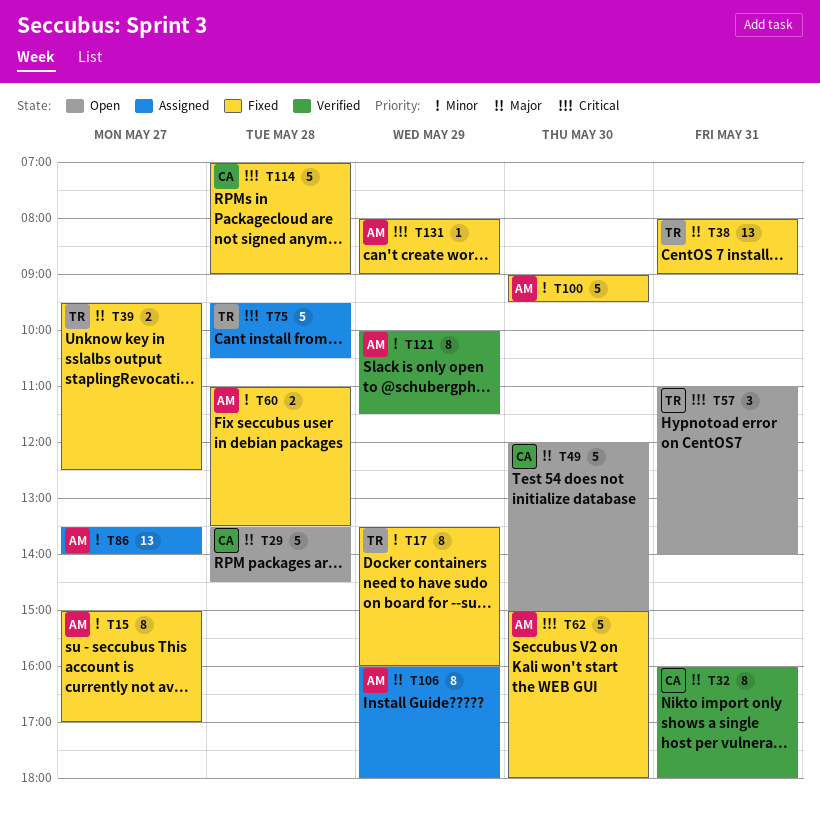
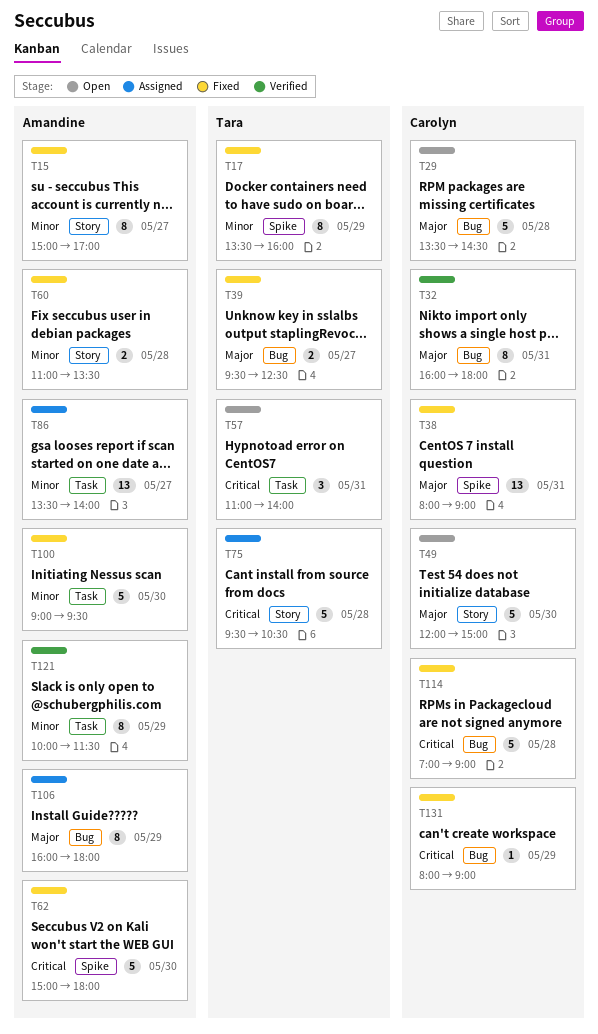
T38, owner: Tara -> Carolyn
T131, owner: Amandine -> Carolyn

